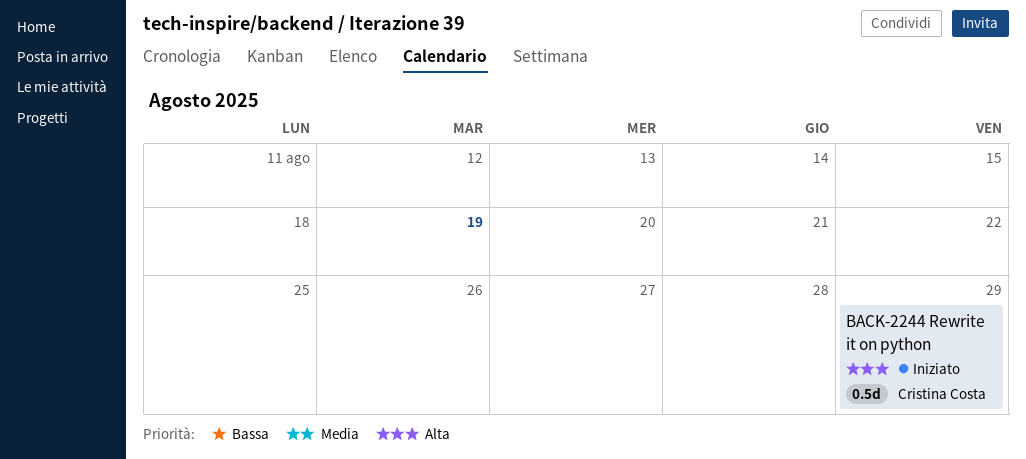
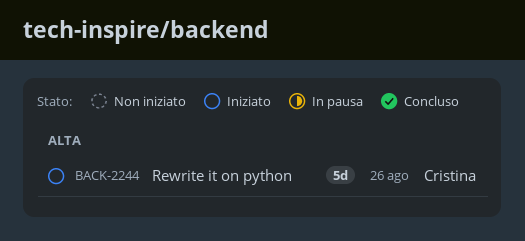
BACK-2244, estimate: 0.5d -> 5d
BACK-2244, due: Aug 29 -> Aug 26

